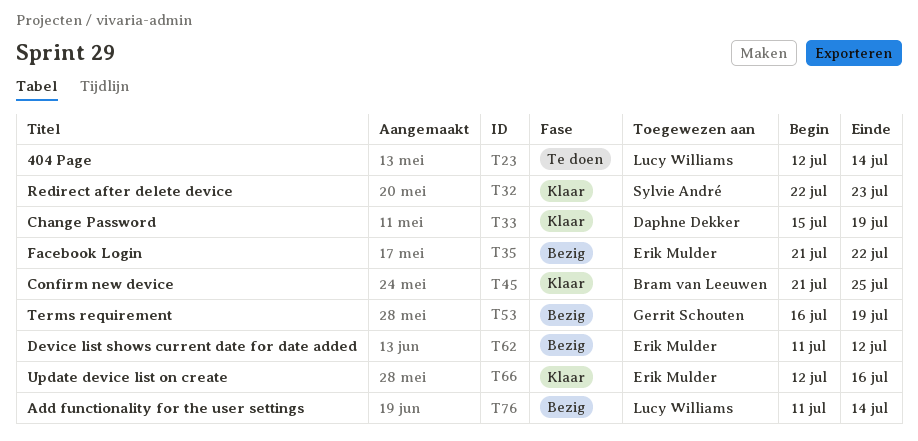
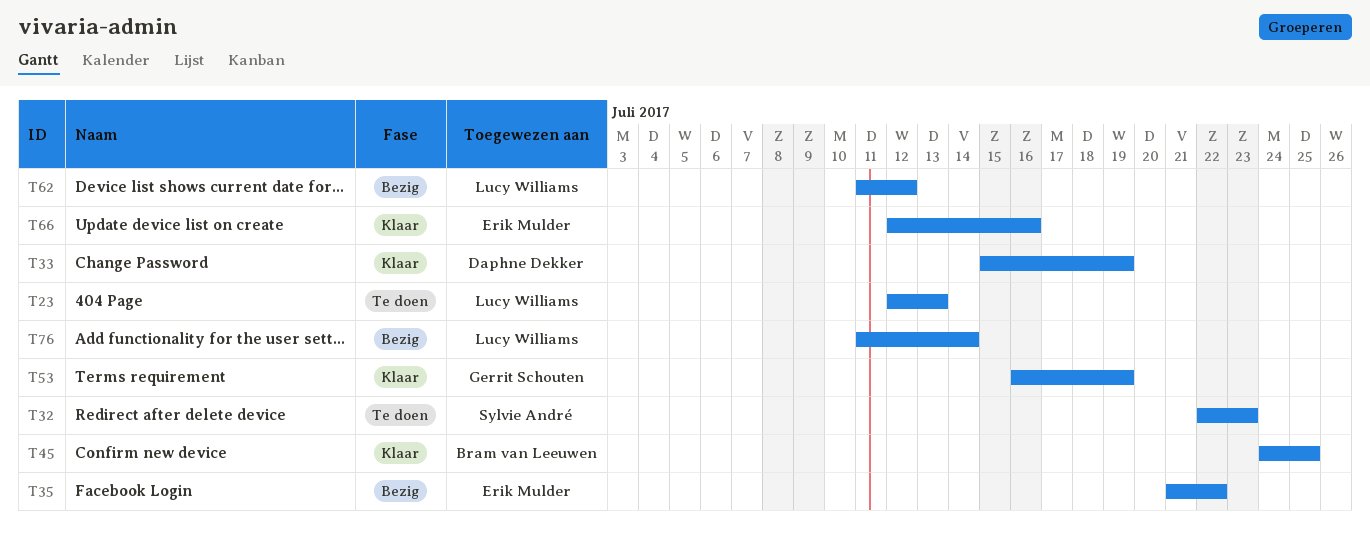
T23, due: Jul 14 -> Jul 13
T32, status: Klaar -> Te doen
T45, start: Jul 21 -> Jul 24
T53, status: Bezig -> Klaar
T62, owner: Erik Mulder -> Lucy Williams

